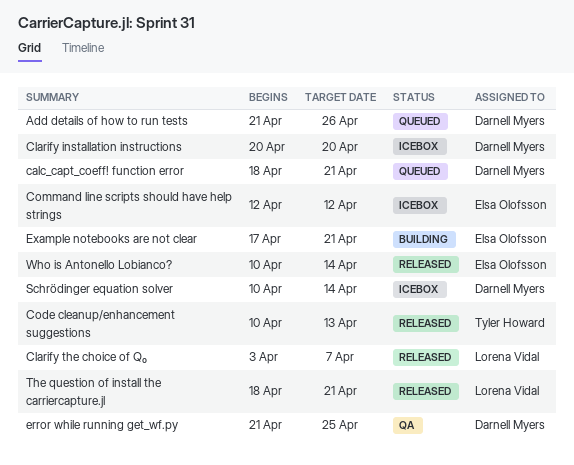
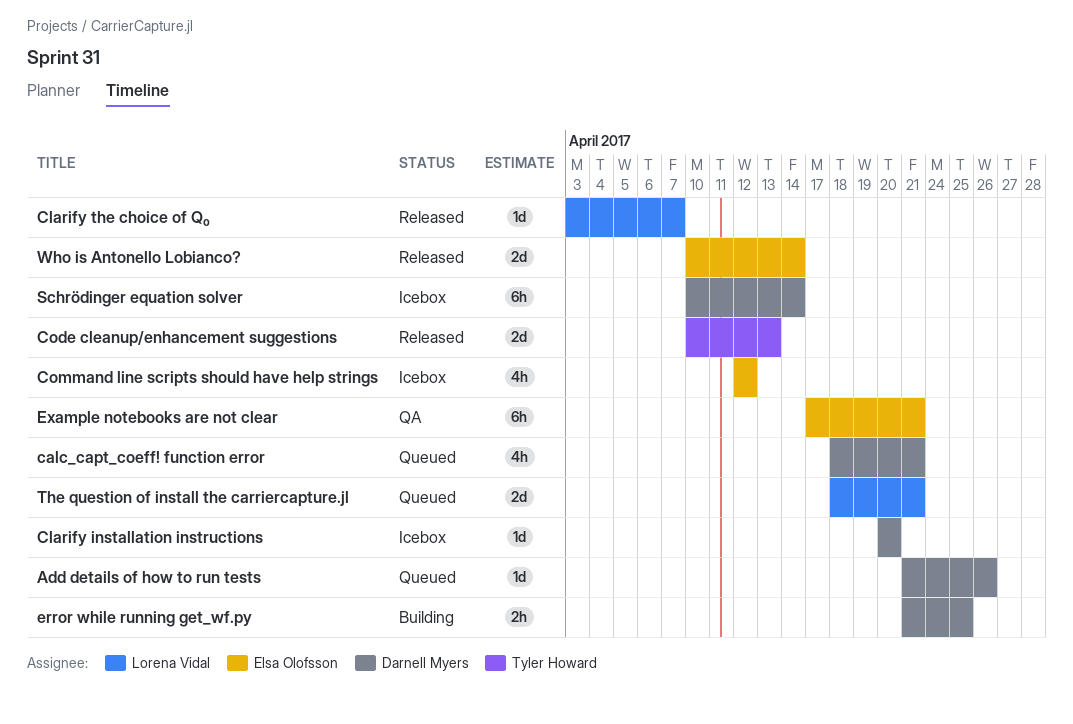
error while running get_wf.py, status: QA -> Building
Example notebooks are not clear, status: Building -> QA
The question of install the carriercapture.jl, status: Released -> Queued

